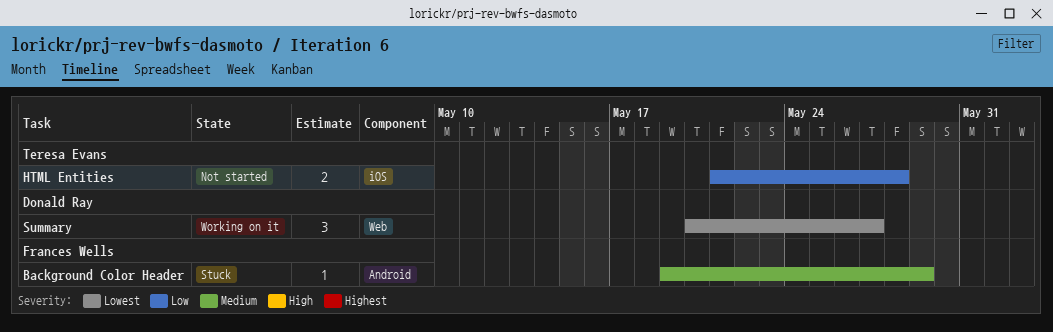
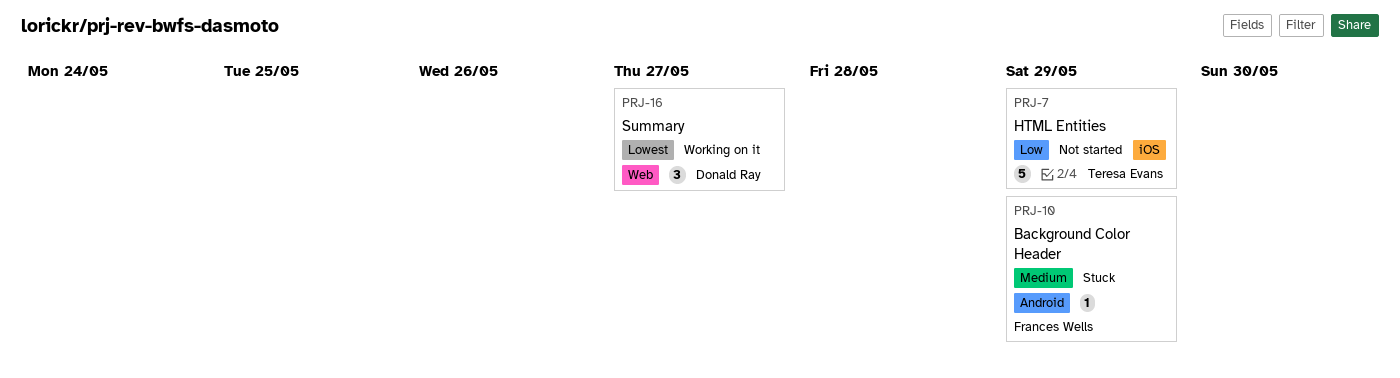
HTML Entities, estimate: 2 -> 5
HTML Entities, due: May 28 -> May 29

